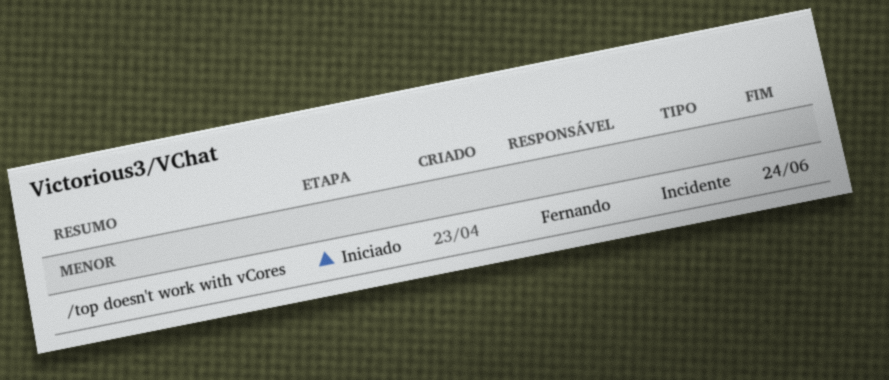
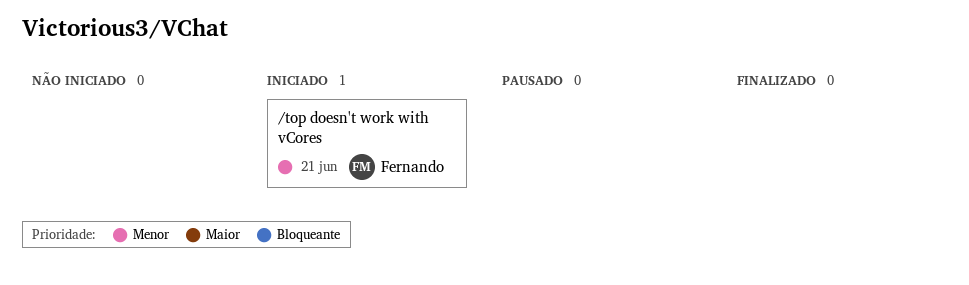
/top doesn't work with vCores, due: Jun 24 -> Jun 21

